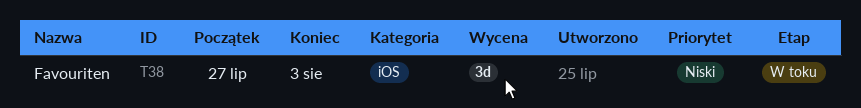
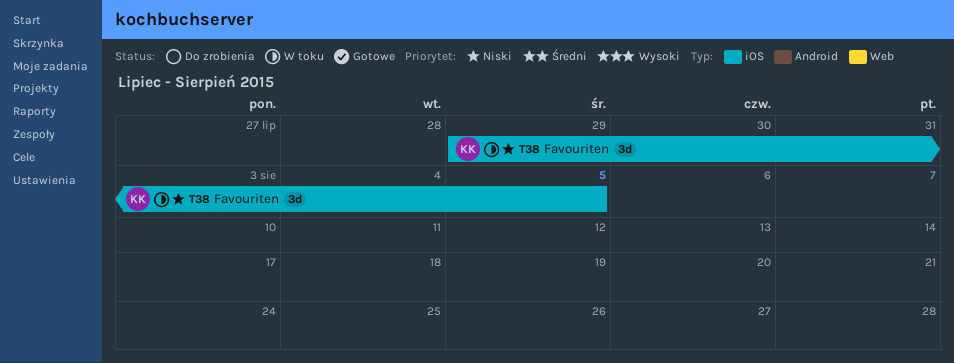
T38, start: Jul 27 -> Jul 29
T38, due: Aug 3 -> Aug 5

